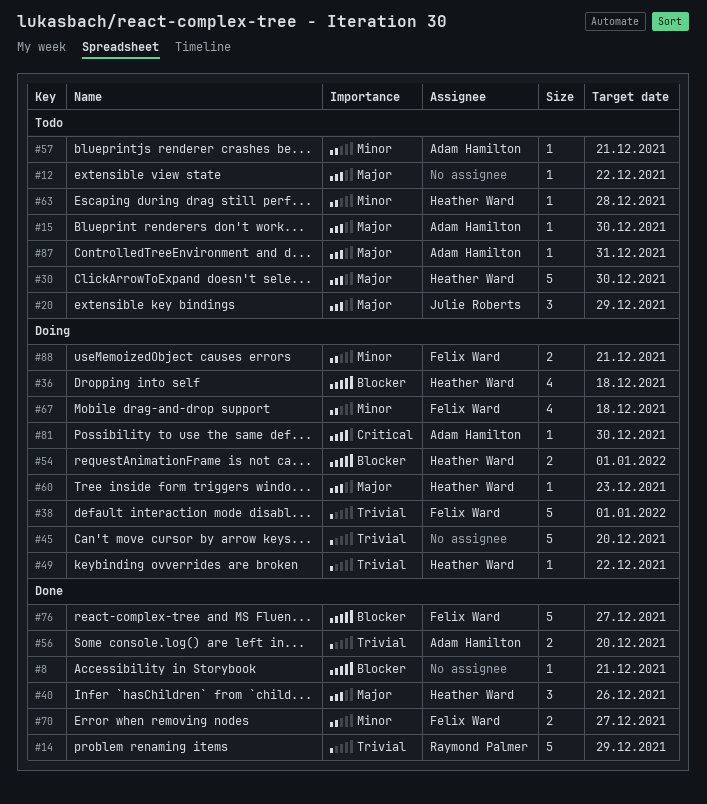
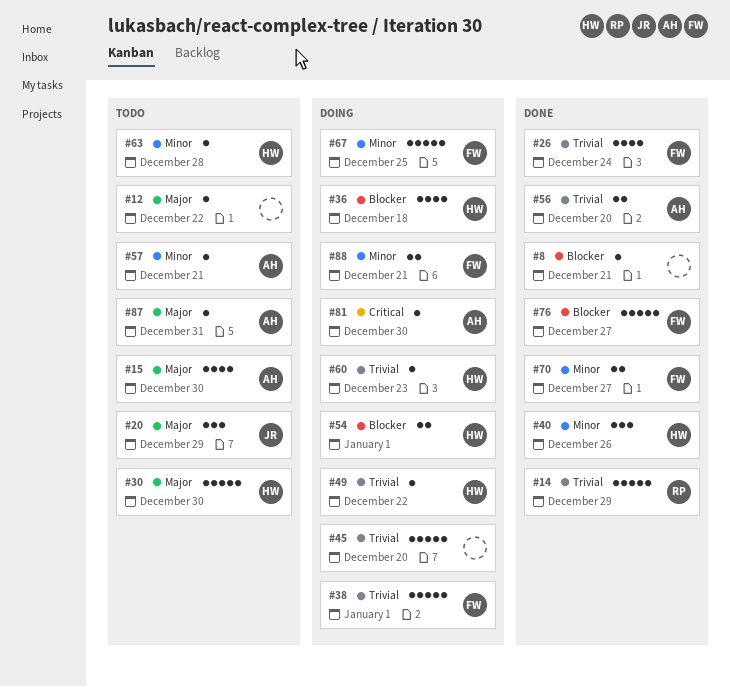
#15, estimate: 1 -> 4
#26: none -> present
#40, priority: Major -> Minor
#60, priority: Major -> Trivial
#67, estimate: 4 -> 5
#67, due: Dec 18 -> Dec 25

